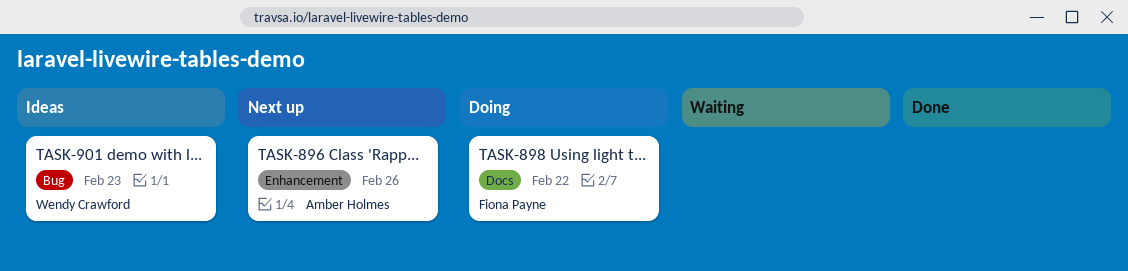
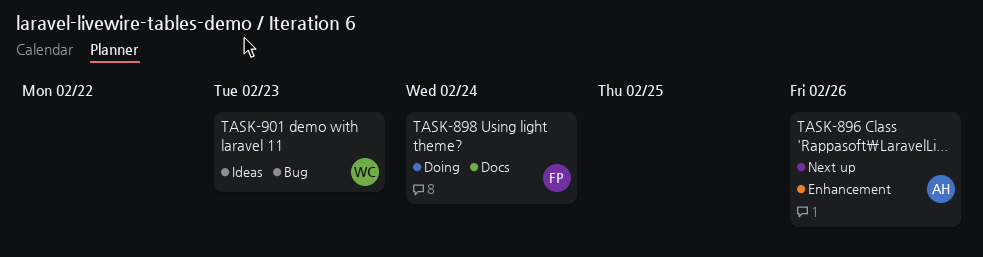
TASK-898, due: Feb 22 -> Feb 24

